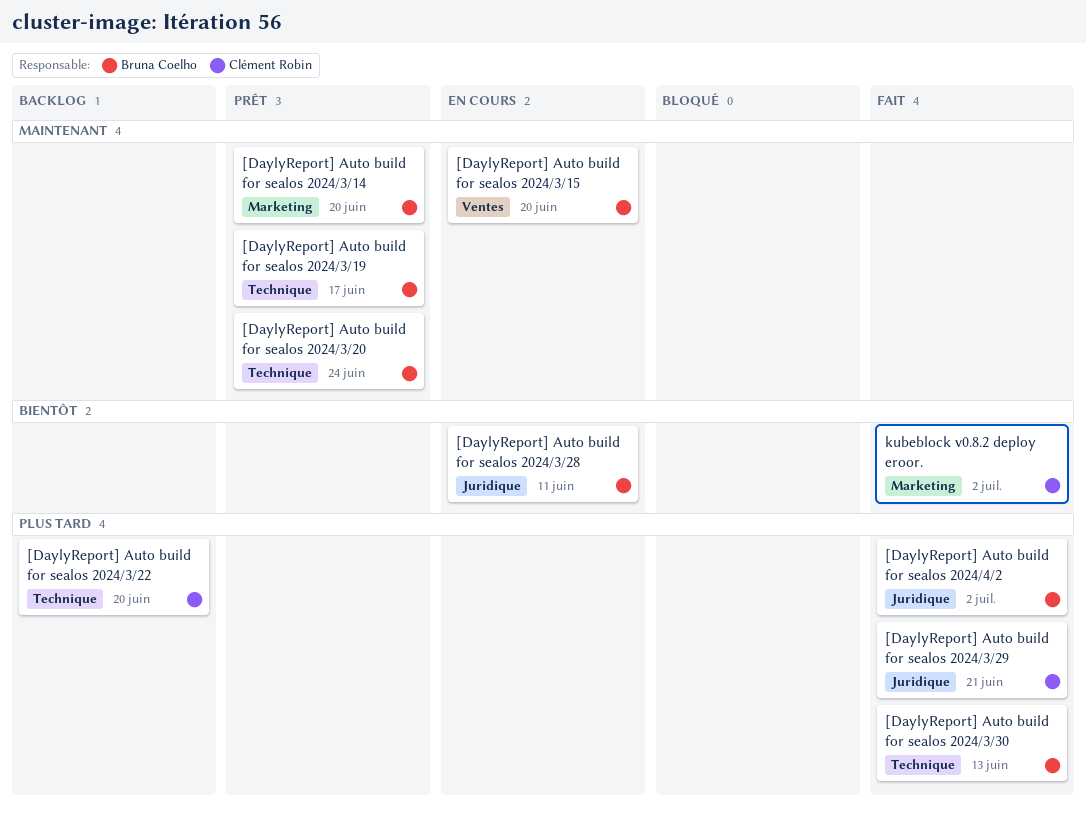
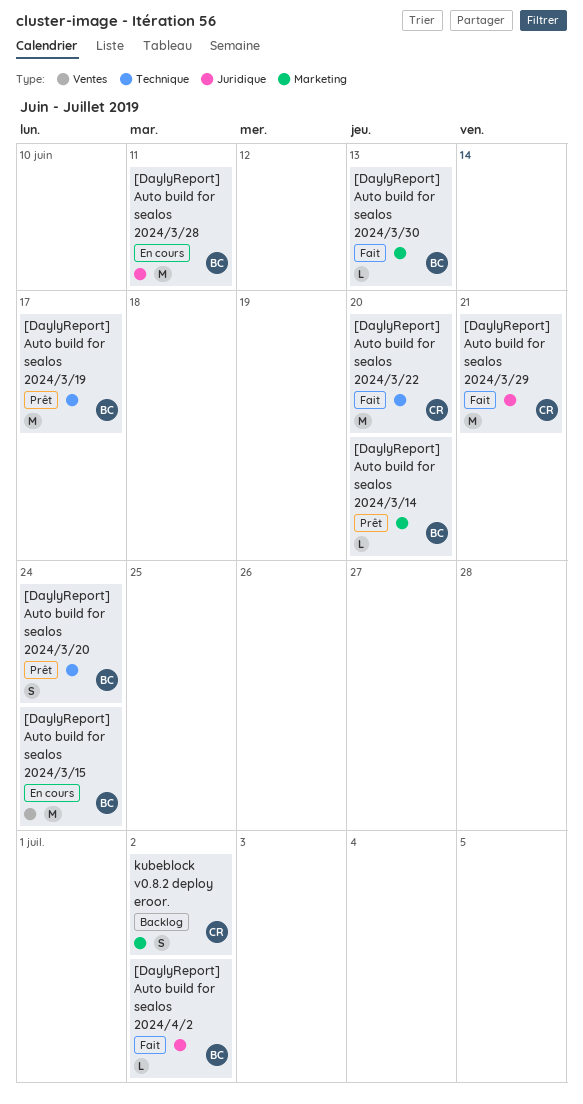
[DaylyReport] Auto build for sealos 2024/3/15, due: Jun 20 -> Jun 24
[DaylyReport] Auto build for sealos 2024/3/22, status: Backlog -> Fait
[DaylyReport] Auto build for sealos 2024/3/30, label: Technique -> Marketing
kubeblock v0.8.2 deploy eroor., status: Fait -> Backlog

